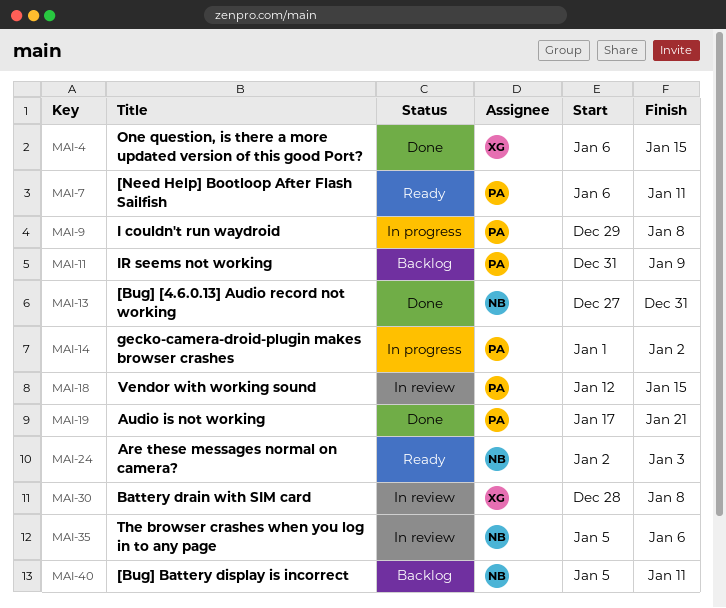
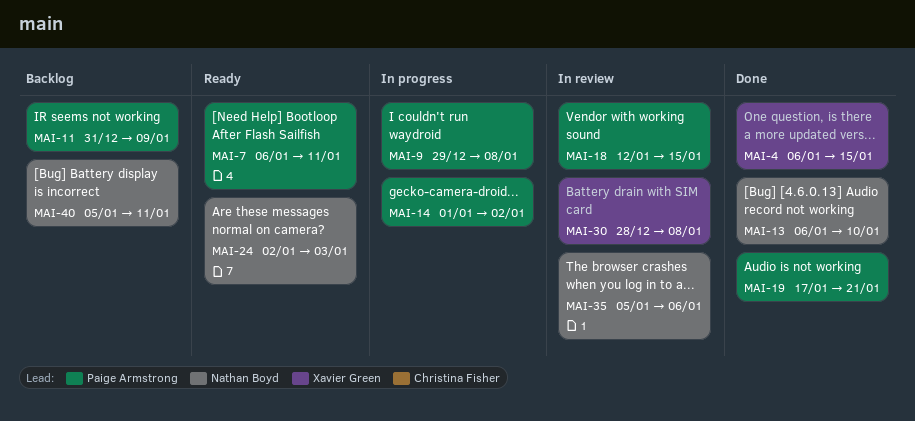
MAI-13, start: Dec 27 -> Jan 6
MAI-13, due: Dec 31 -> Jan 10

